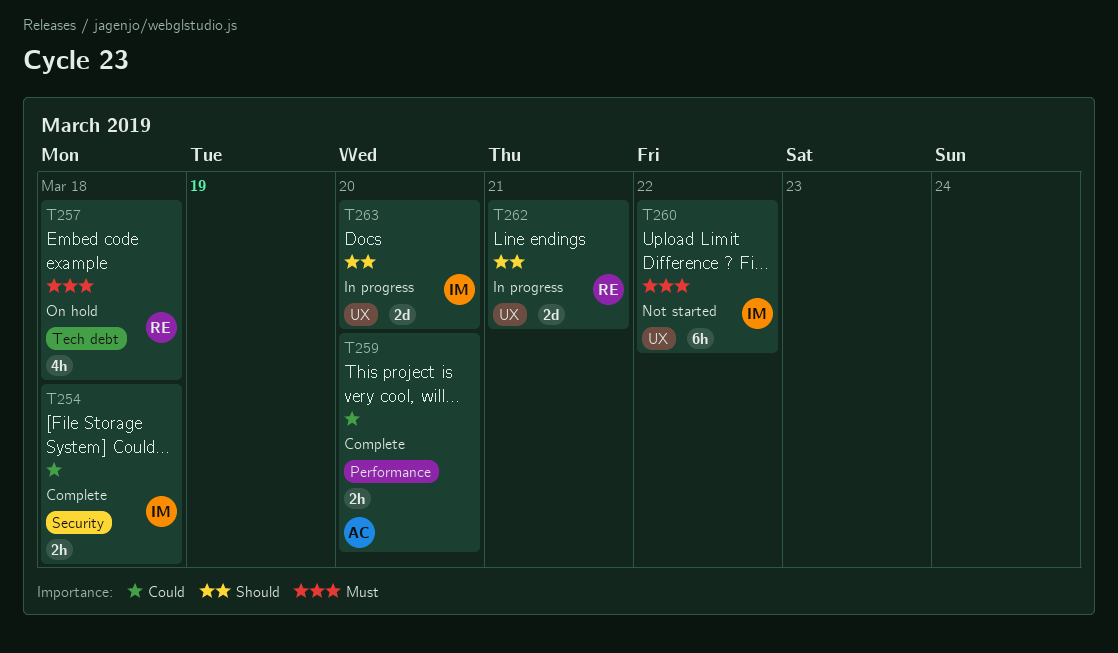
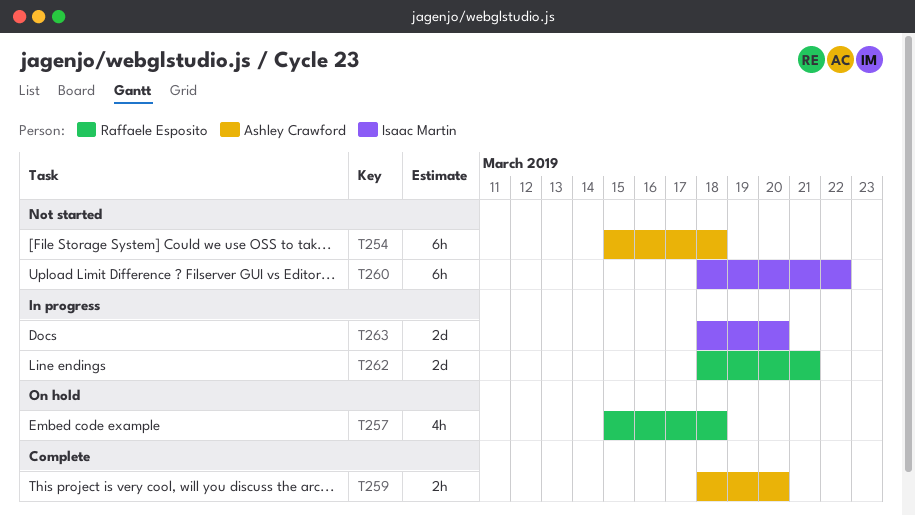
T254, status: Complete -> Not started
T254, owner: Isaac Martin -> Ashley Crawford
T254, estimate: 2h -> 6h

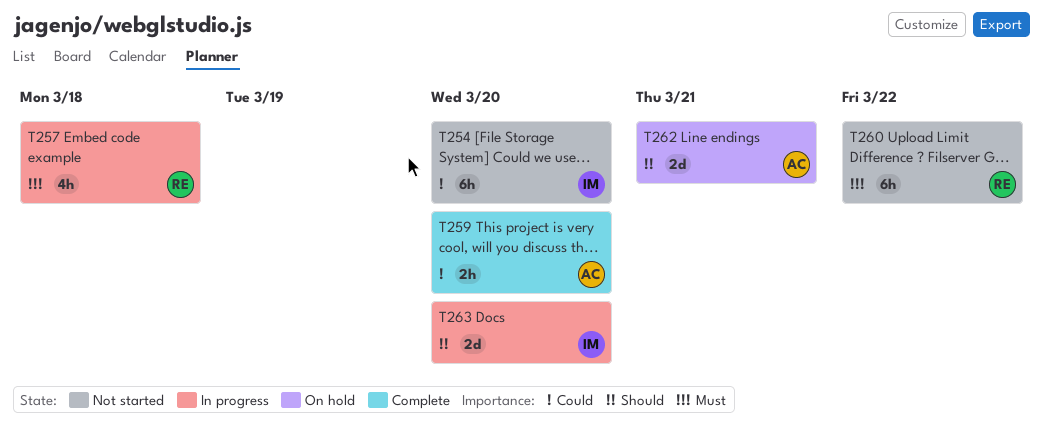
T254, owner: Ashley Crawford -> Isaac Martin
T254, due: Mar 18 -> Mar 20
T257, status: On hold -> In progress
T260, owner: Isaac Martin -> Raffaele Esposito
T262, status: In progress -> On hold
T262, owner: Raffaele Esposito -> Ashley Crawford

